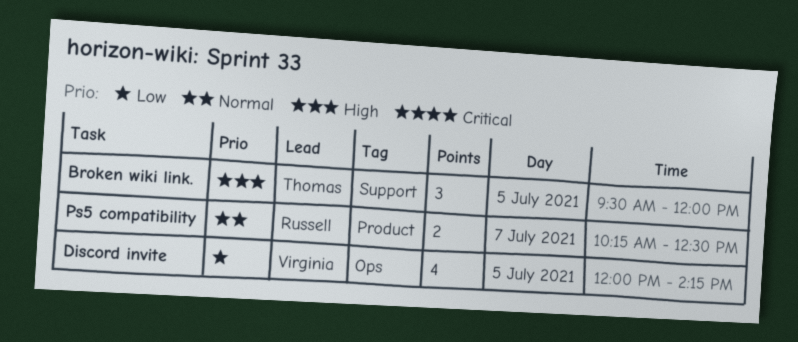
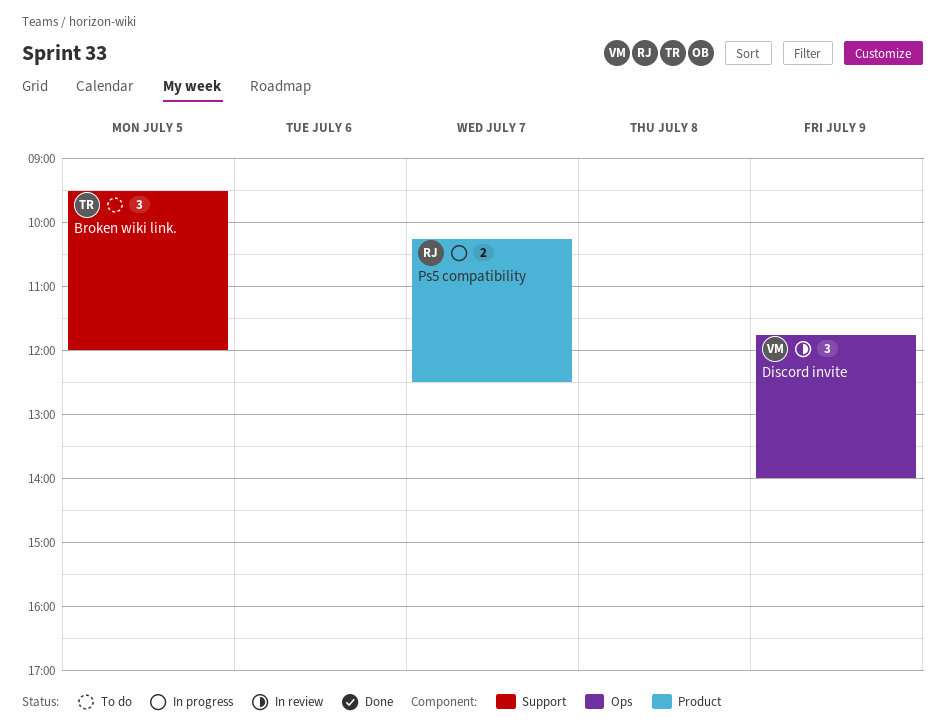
Discord invite, estimate: 4 -> 3
Discord invite, day: Jul 5 -> Jul 9
Discord invite, begins: 12:00 -> 11:45
Discord invite, ends: 14:15 -> 14:00

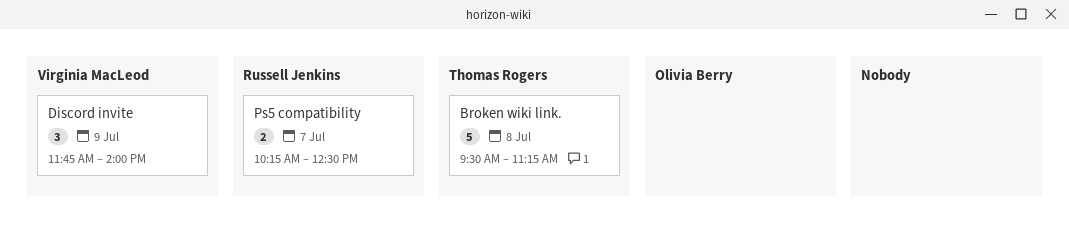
Broken wiki link., estimate: 3 -> 5
Broken wiki link., day: Jul 5 -> Jul 8
Broken wiki link., ends: 12:00 -> 11:15

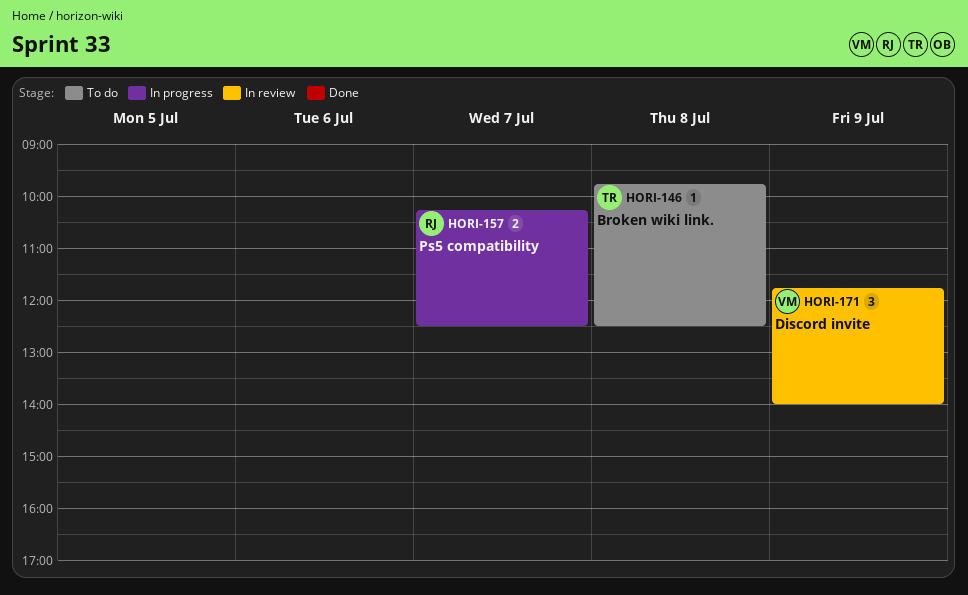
Broken wiki link., estimate: 5 -> 1
Broken wiki link., begins: 09:30 -> 09:45
Broken wiki link., ends: 11:15 -> 12:30

